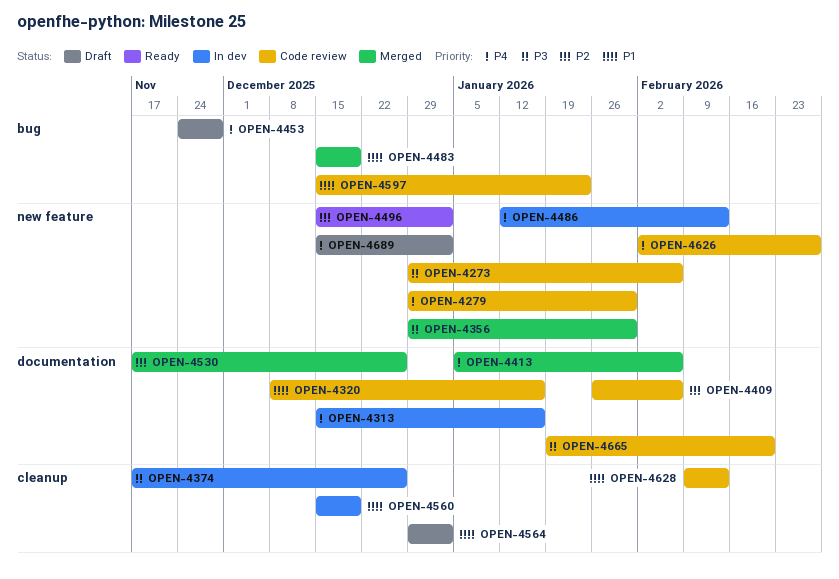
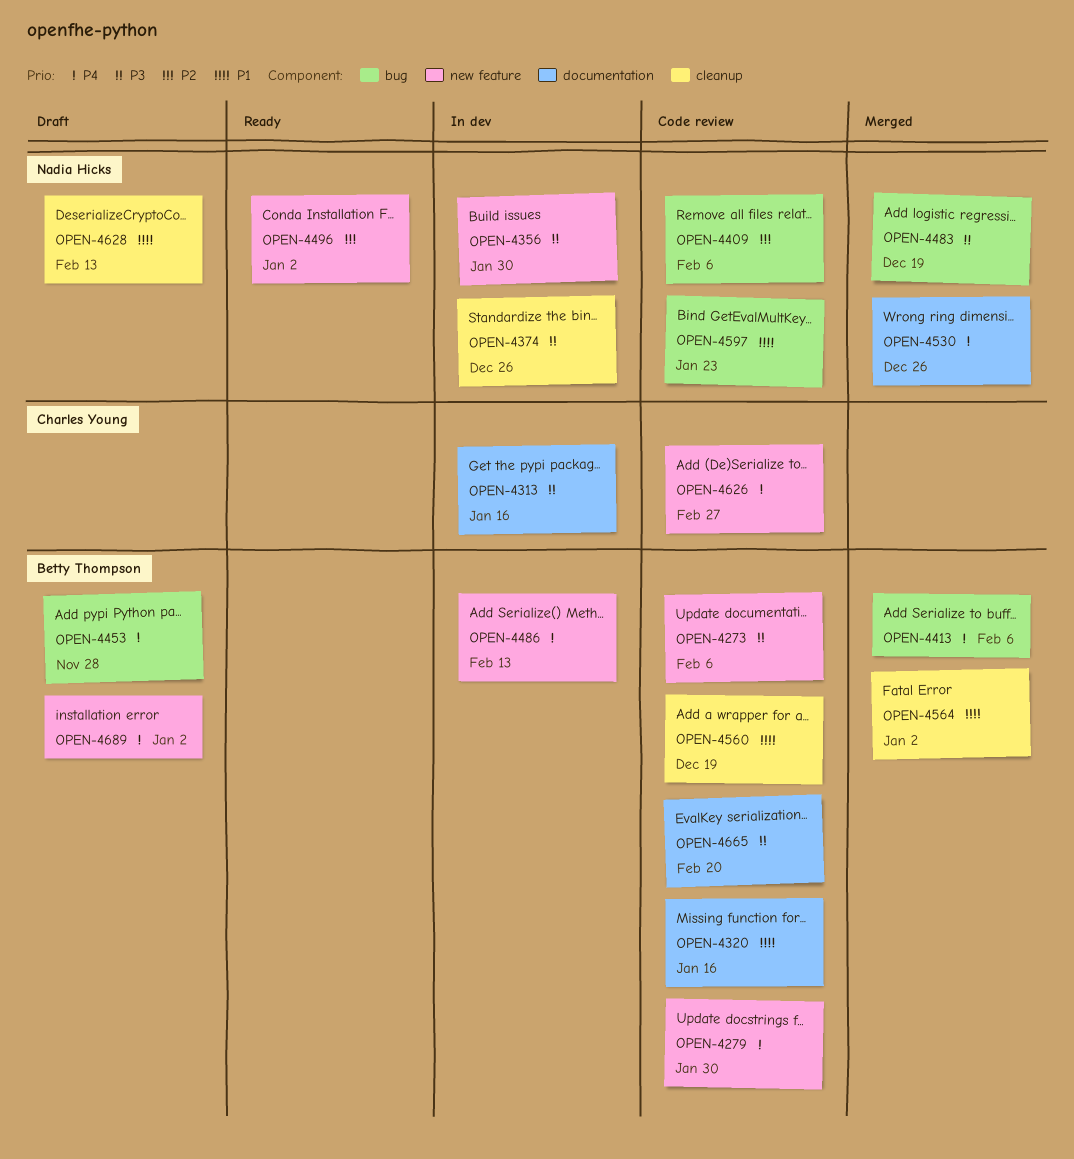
OPEN-4313, priority: P4 -> P3
OPEN-4356, status: Merged -> In dev
OPEN-4409, label: documentation -> bug
OPEN-4413, label: documentation -> bug
OPEN-4483, priority: P1 -> P3
OPEN-4530, priority: P2 -> P4
OPEN-4560, status: In dev -> Code review
OPEN-4564, status: Draft -> Merged
OPEN-4628, status: Code review -> Draft

